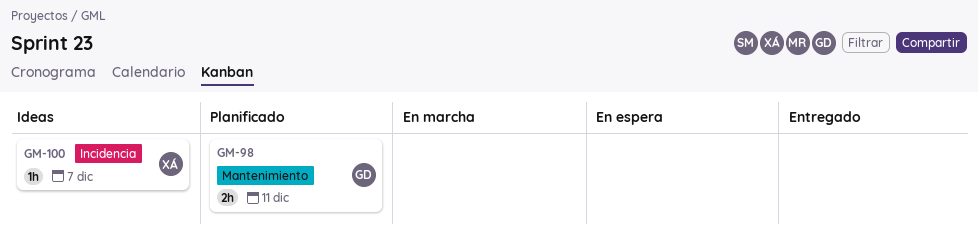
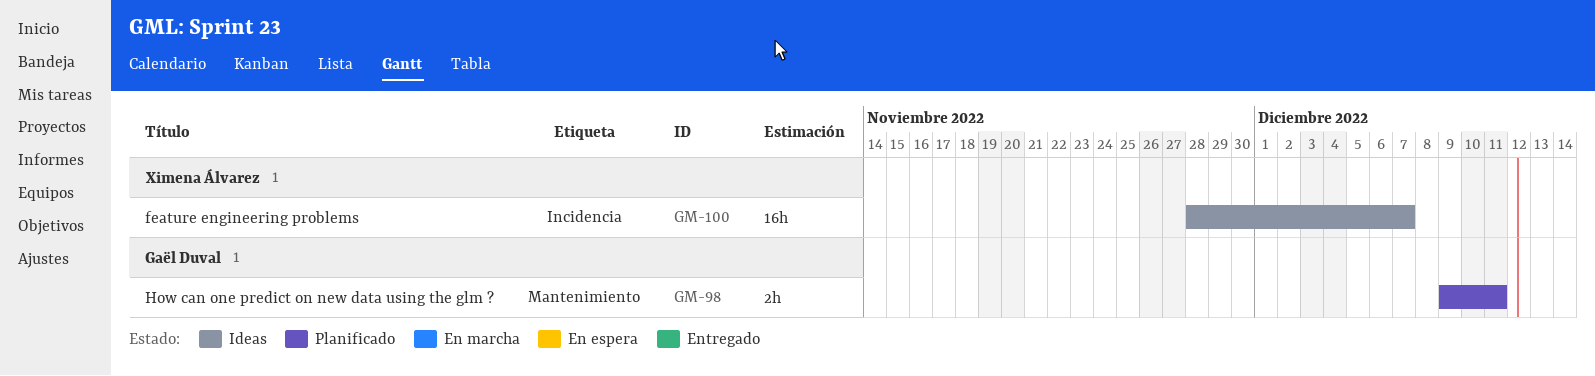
GM-100, estimate: 1h -> 16h

